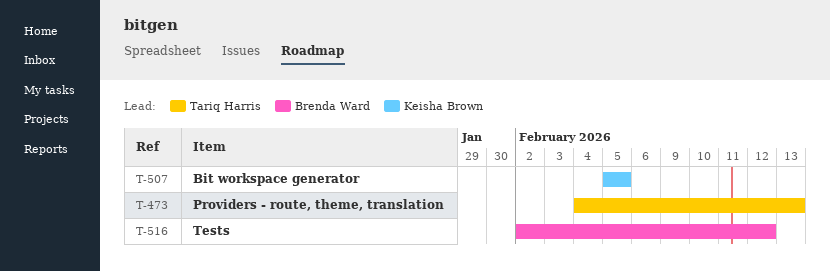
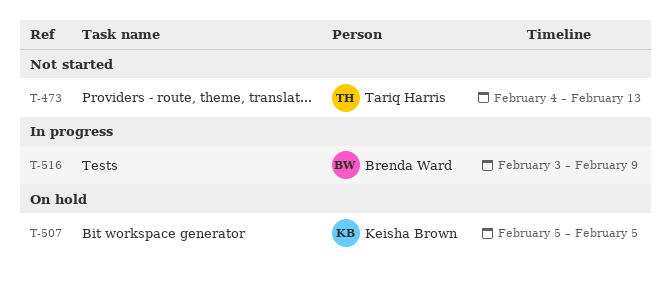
T-516, start: Feb 2 -> Feb 3
T-516, due: Feb 12 -> Feb 9

